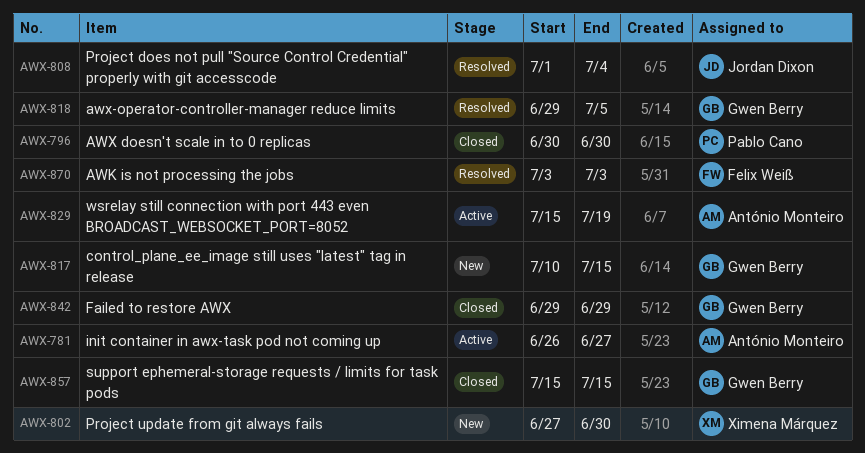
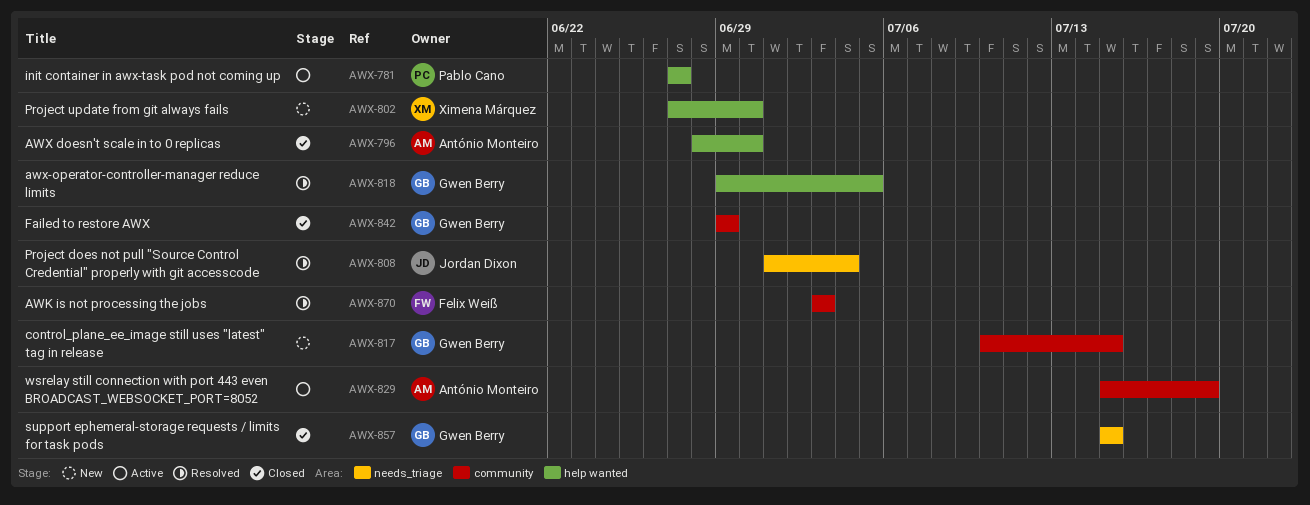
AWX-781, owner: António Monteiro -> Pablo Cano
AWX-781, start: Jun 26 -> Jun 27
AWX-796, owner: Pablo Cano -> António Monteiro
AWX-796, start: Jun 30 -> Jun 28

